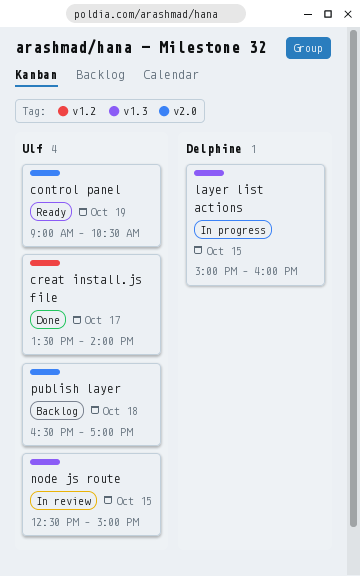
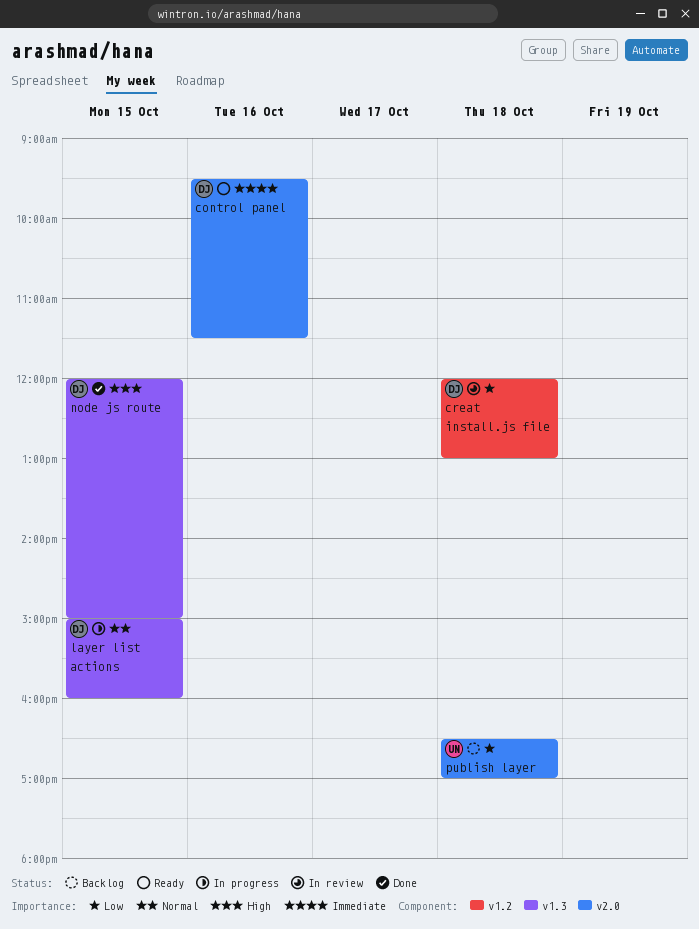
control panel, owner: Ulf -> Delphine
control panel, day: Oct 19 -> Oct 16
control panel, begins: 09:00 -> 09:30
control panel, ends: 10:30 -> 11:30
creat install.js file, status: Done -> In review
creat install.js file, owner: Ulf -> Delphine
creat install.js file, day: Oct 17 -> Oct 18
creat install.js file, begins: 13:30 -> 12:00
creat install.js file, ends: 14:00 -> 13:00
node js route, status: In review -> Done
node js route, owner: Ulf -> Delphine
node js route, begins: 12:30 -> 12:00

